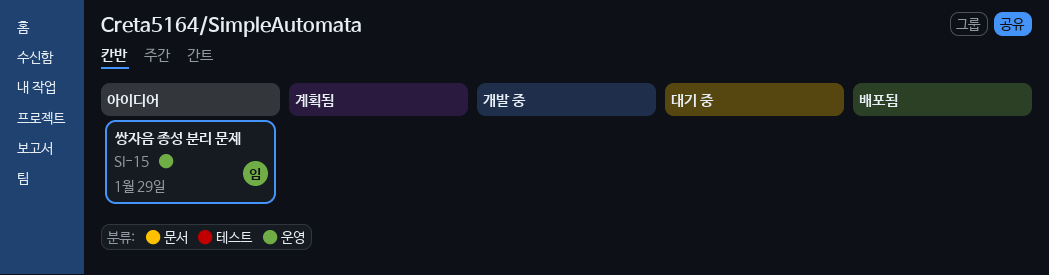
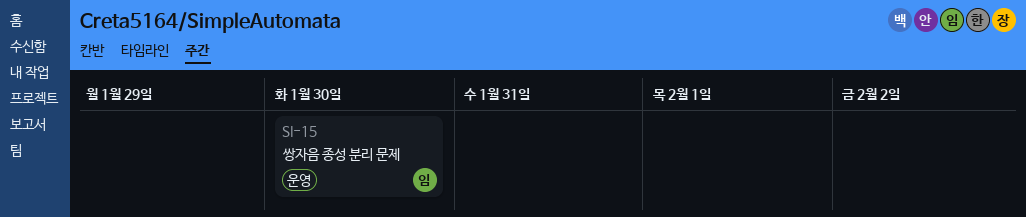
SI-15, due: Jan 29 -> Jan 30

